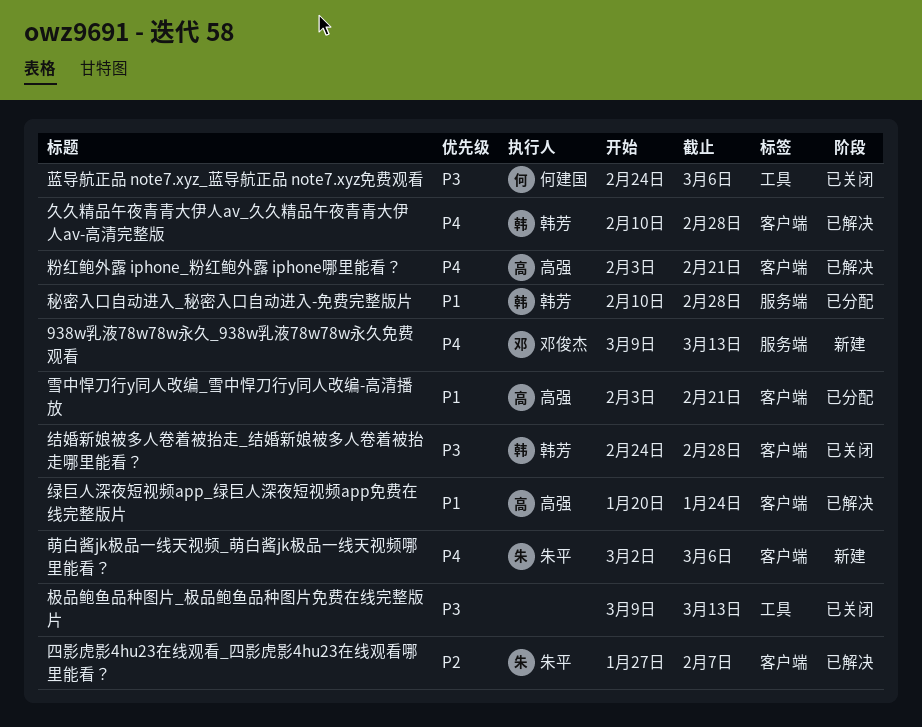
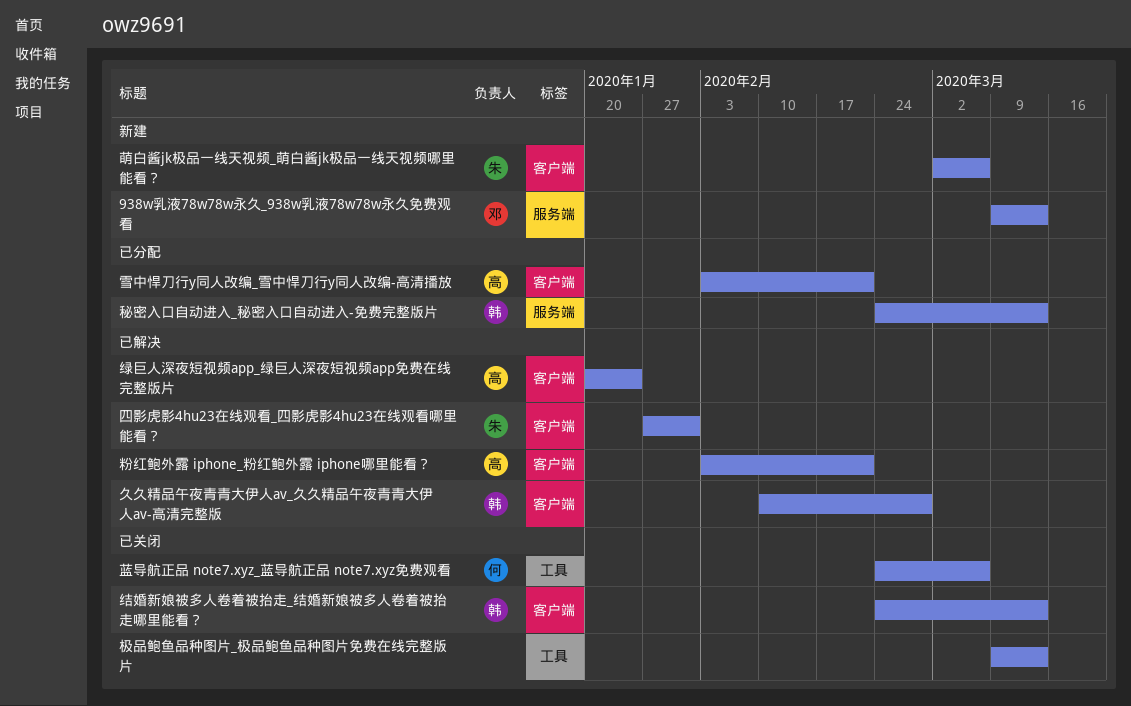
四影虎影4hu23在线观看_四影虎影4hu23在线观看哪里能看？, due: Feb 7 -> Jan 31
秘密入口自动进入_秘密入口自动进入-免费完整版片, start: Feb 10 -> Feb 24
秘密入口自动进入_秘密入口自动进入-免费完整版片, due: Feb 28 -> Mar 13
结婚新娘被多人卷着被抬走_结婚新娘被多人卷着被抬走哪里能看？, due: Feb 28 -> Mar 13

